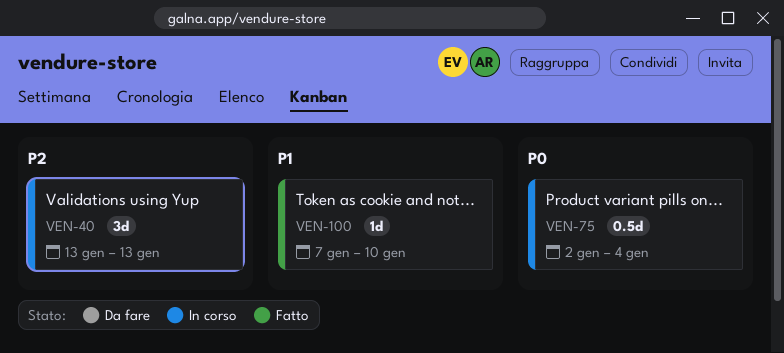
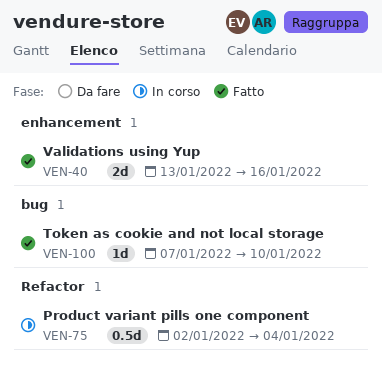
VEN-40, status: In corso -> Fatto
VEN-40, estimate: 3d -> 2d
VEN-40, due: Jan 13 -> Jan 16

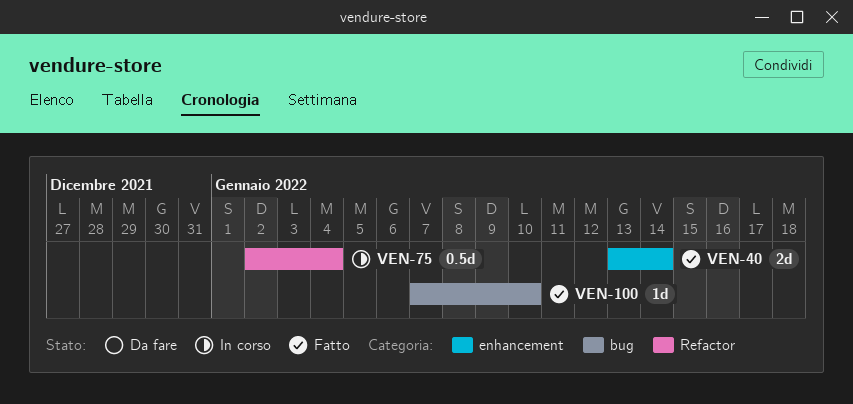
VEN-40, due: Jan 16 -> Jan 14

